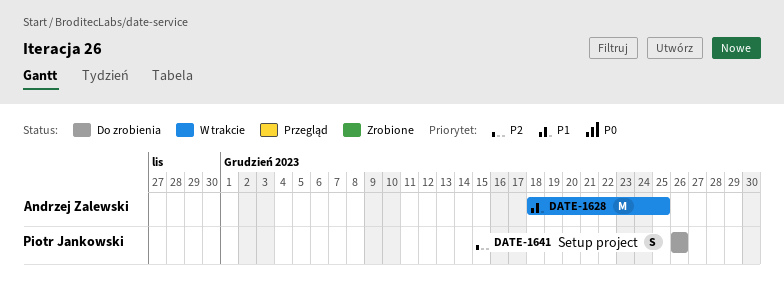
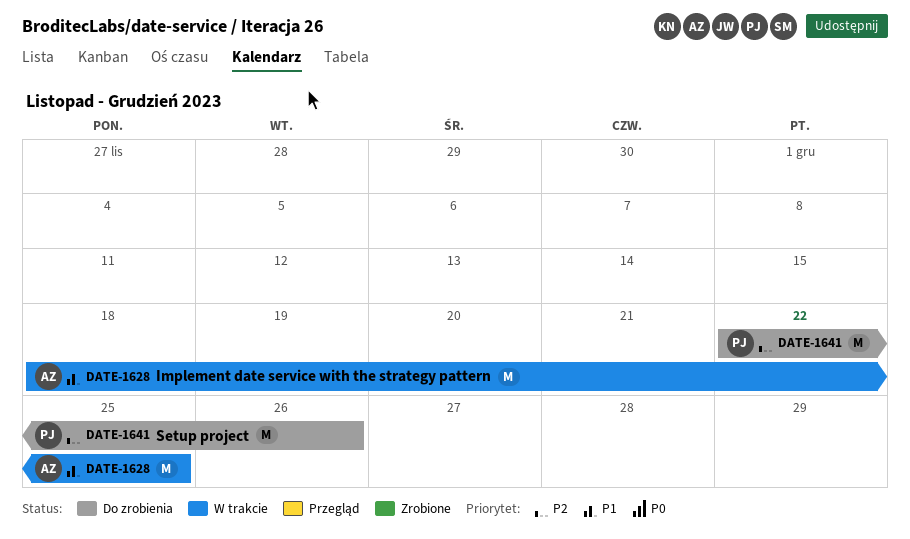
DATE-1641, estimate: S -> M
DATE-1641, start: Dec 26 -> Dec 22

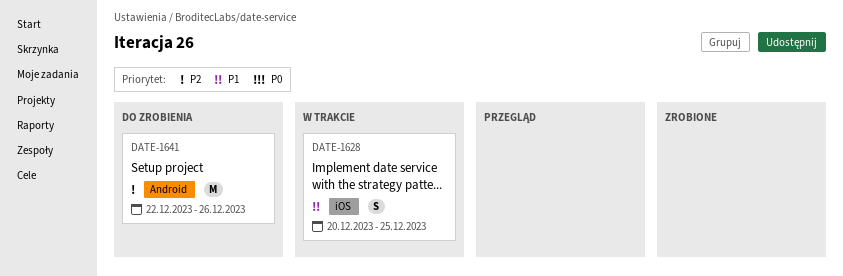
DATE-1628, estimate: M -> S
DATE-1628, start: Dec 18 -> Dec 20

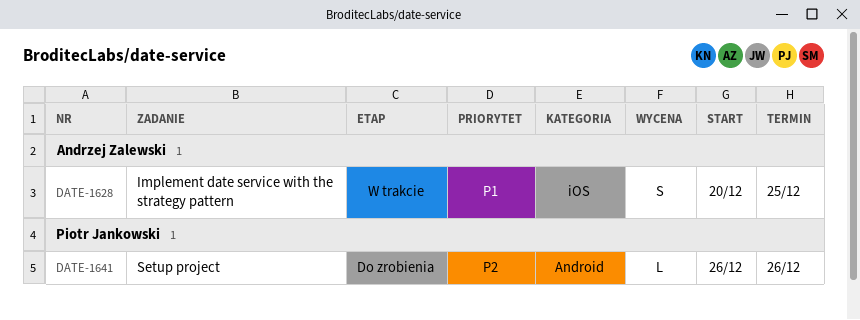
DATE-1641, estimate: M -> L
DATE-1641, start: Dec 22 -> Dec 26

